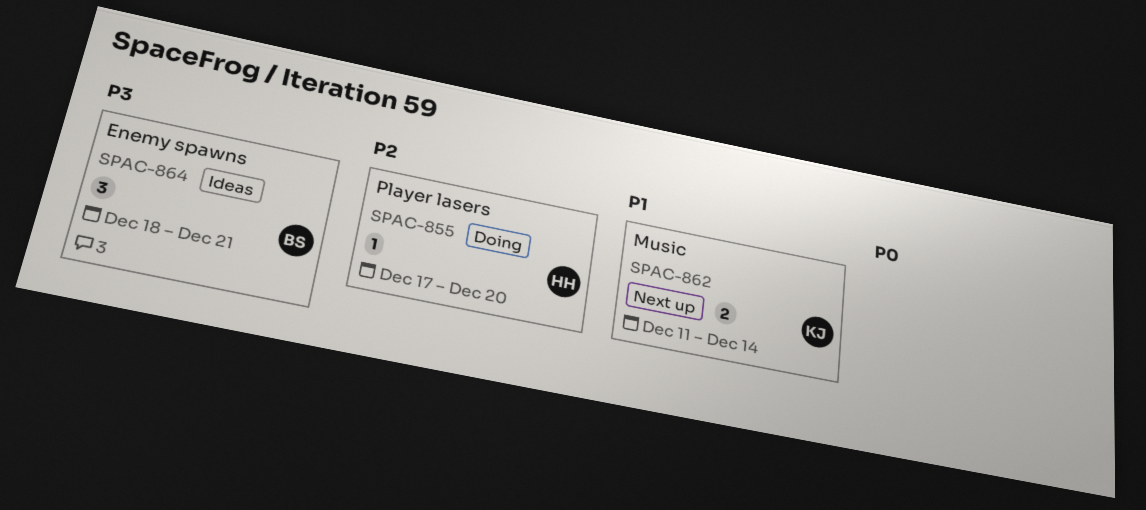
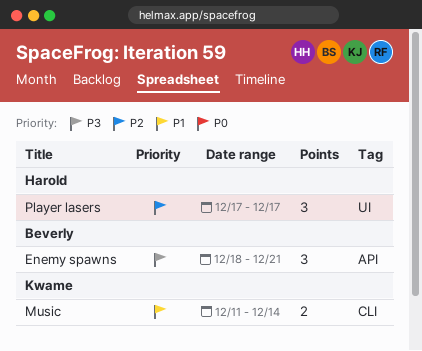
Player lasers, estimate: 1 -> 3
Player lasers, due: Dec 20 -> Dec 17

